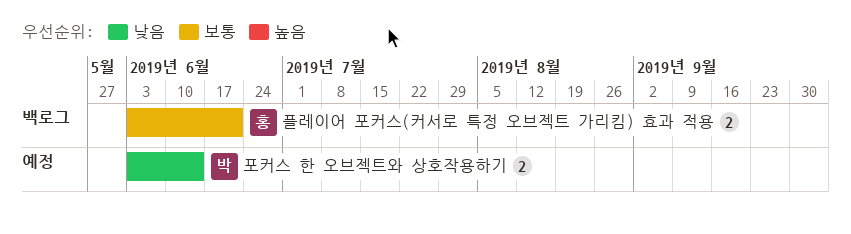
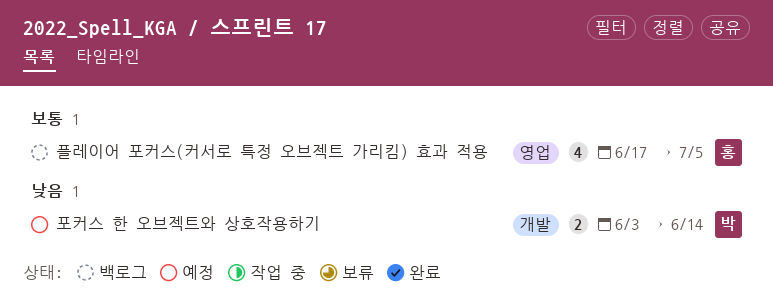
플레이어 포커스(커서로 특정 오브젝트 가리킴) 효과 적용, estimate: 2 -> 4
플레이어 포커스(커서로 특정 오브젝트 가리킴) 효과 적용, start: Jun 3 -> Jun 17
플레이어 포커스(커서로 특정 오브젝트 가리킴) 효과 적용, due: Jun 21 -> Jul 5

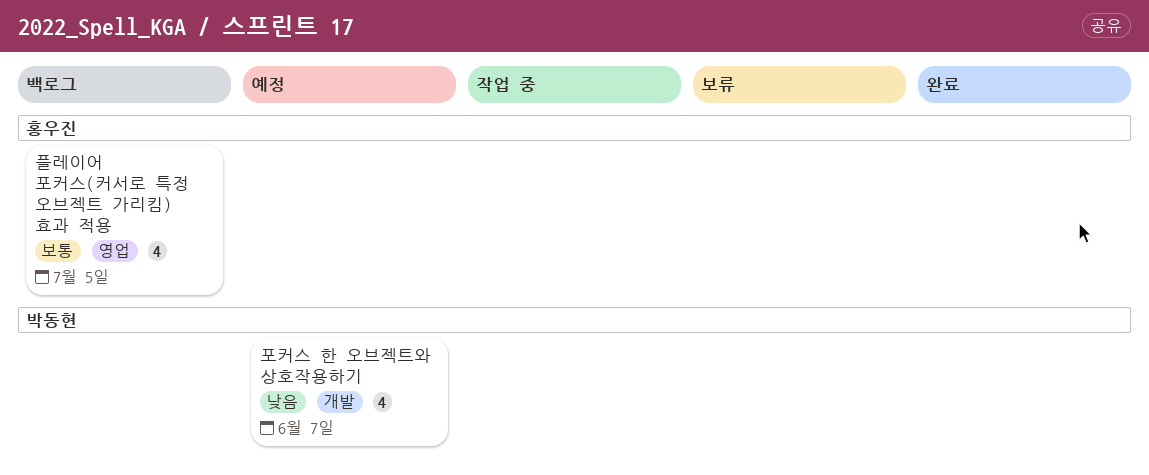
포커스 한 오브젝트와 상호작용하기, estimate: 2 -> 4
포커스 한 오브젝트와 상호작용하기, due: Jun 14 -> Jun 7

